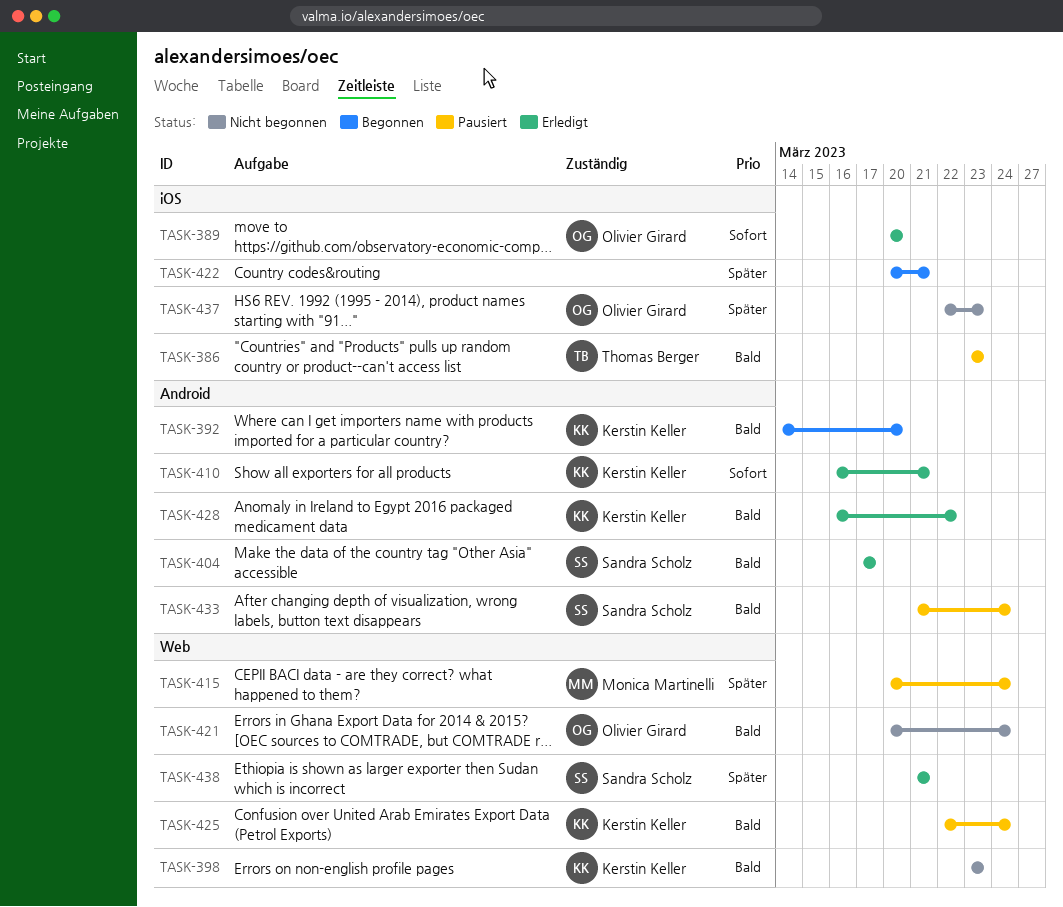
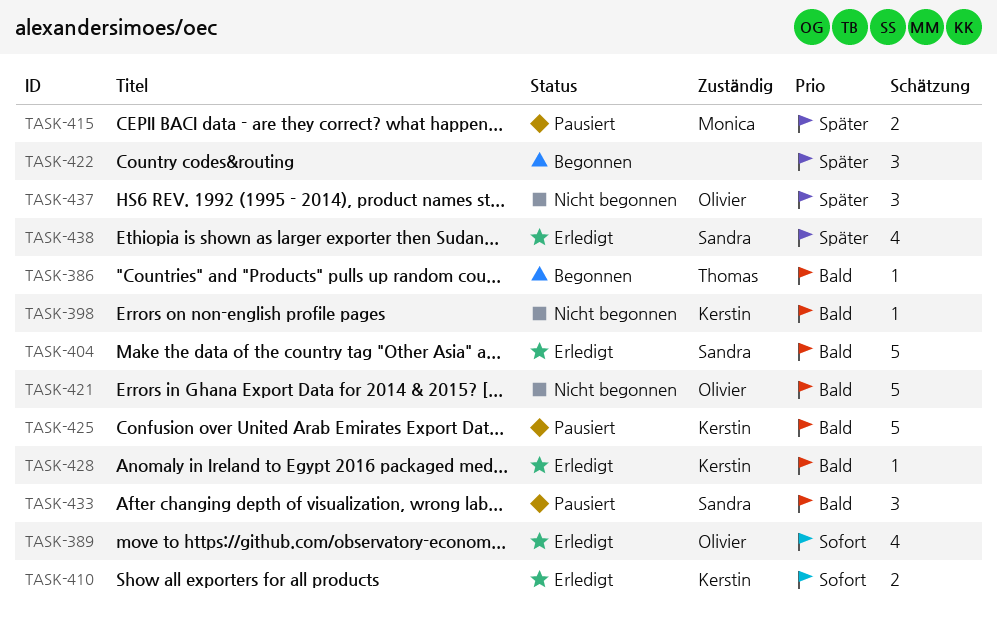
TASK-386, status: Pausiert -> Begonnen
TASK-392: present -> none

